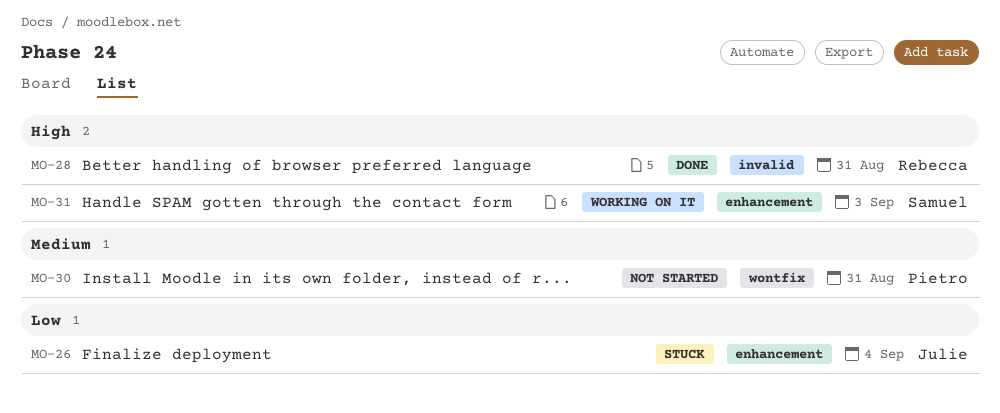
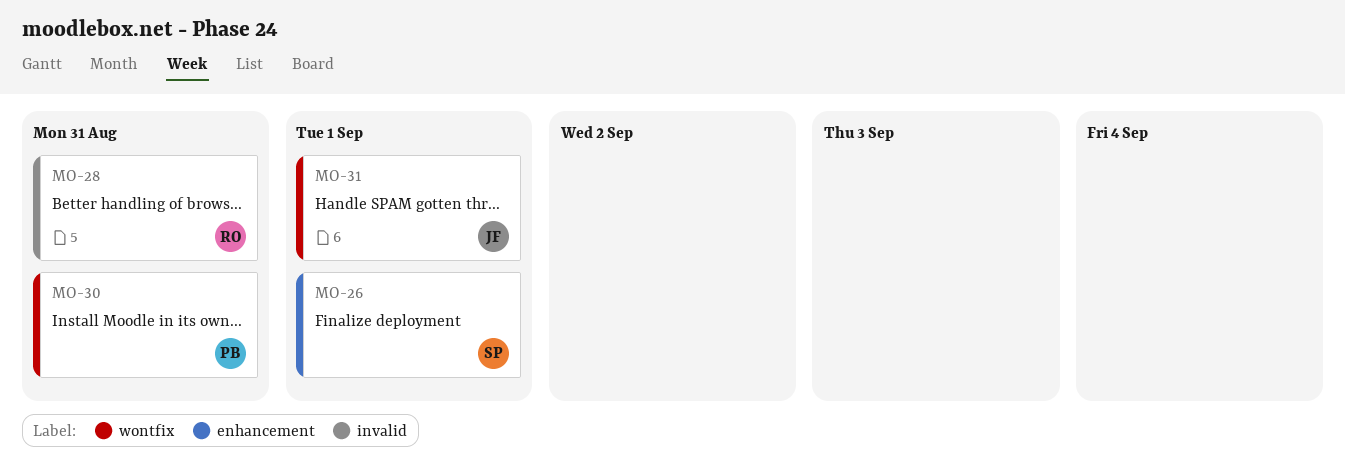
MO-26, owner: Julie -> Samuel
MO-26, due: Sep 4 -> Sep 1
MO-31, owner: Samuel -> Julie
MO-31, label: enhancement -> wontfix
MO-31, due: Sep 3 -> Sep 1

